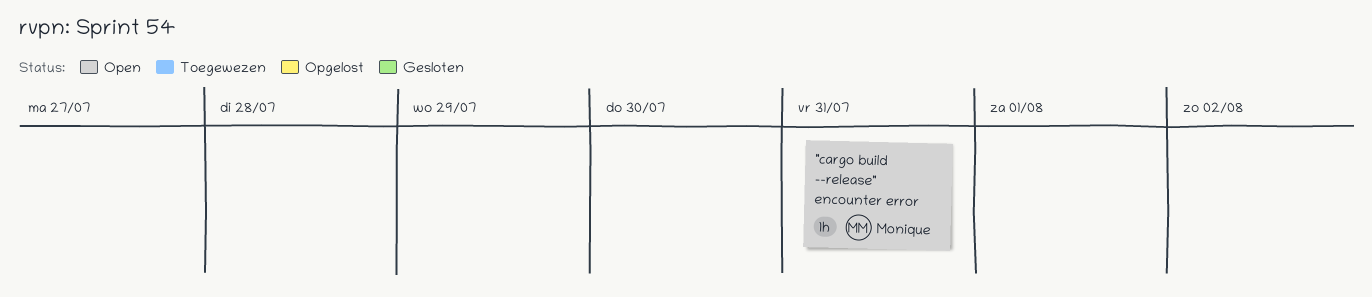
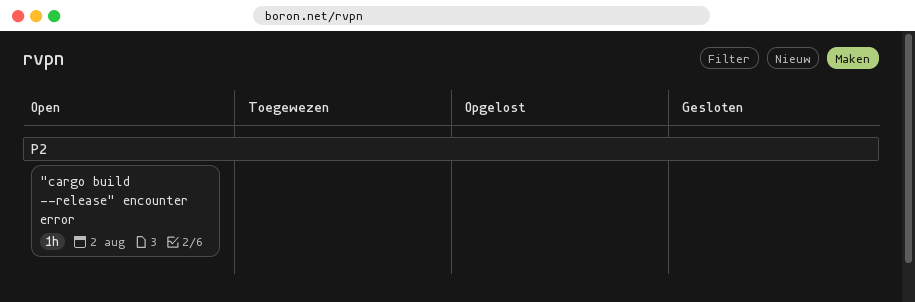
"cargo build --release" encounter error, due: Jul 31 -> Aug 2

